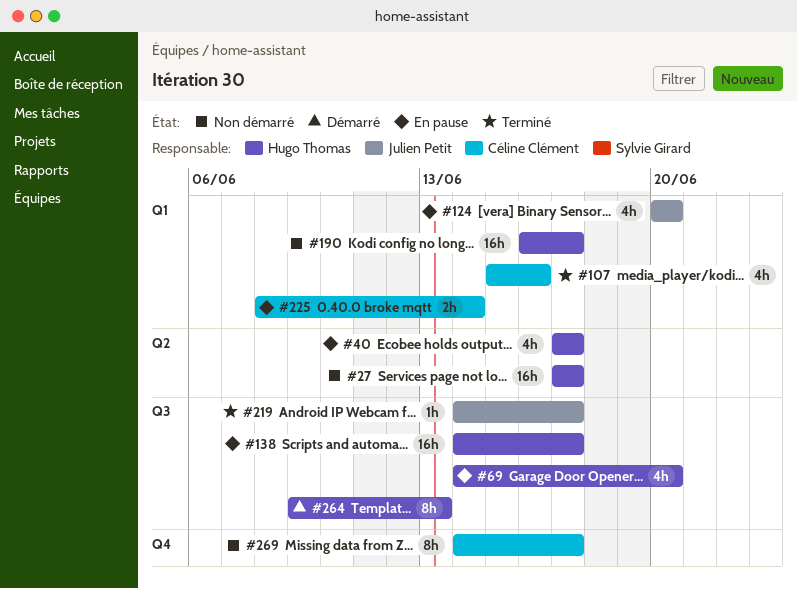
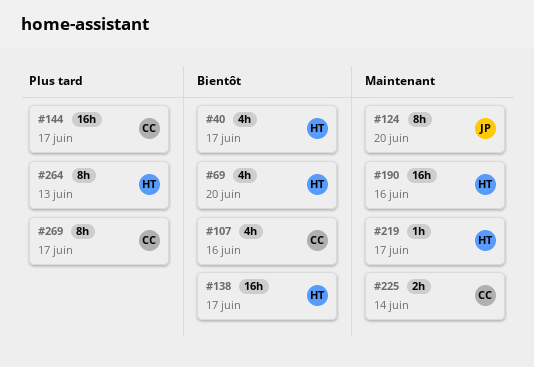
#27: present -> none
#124, estimate: 4h -> 8h
#144: none -> present
#190, due: Jun 17 -> Jun 16
#219, owner: Julien Petit -> Hugo Thomas

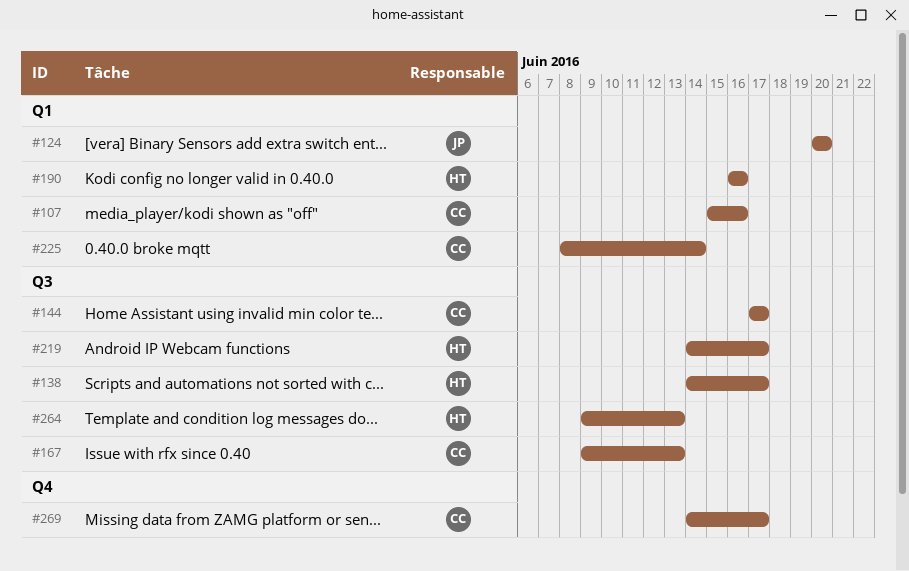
#40: present -> none
#69: present -> none
#167: none -> present

